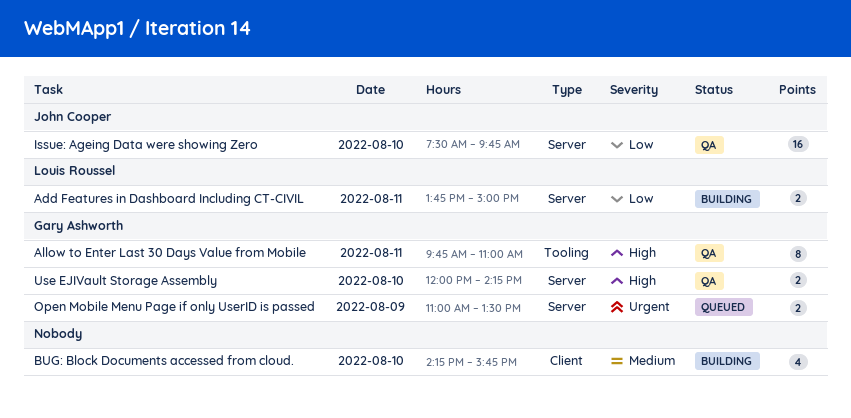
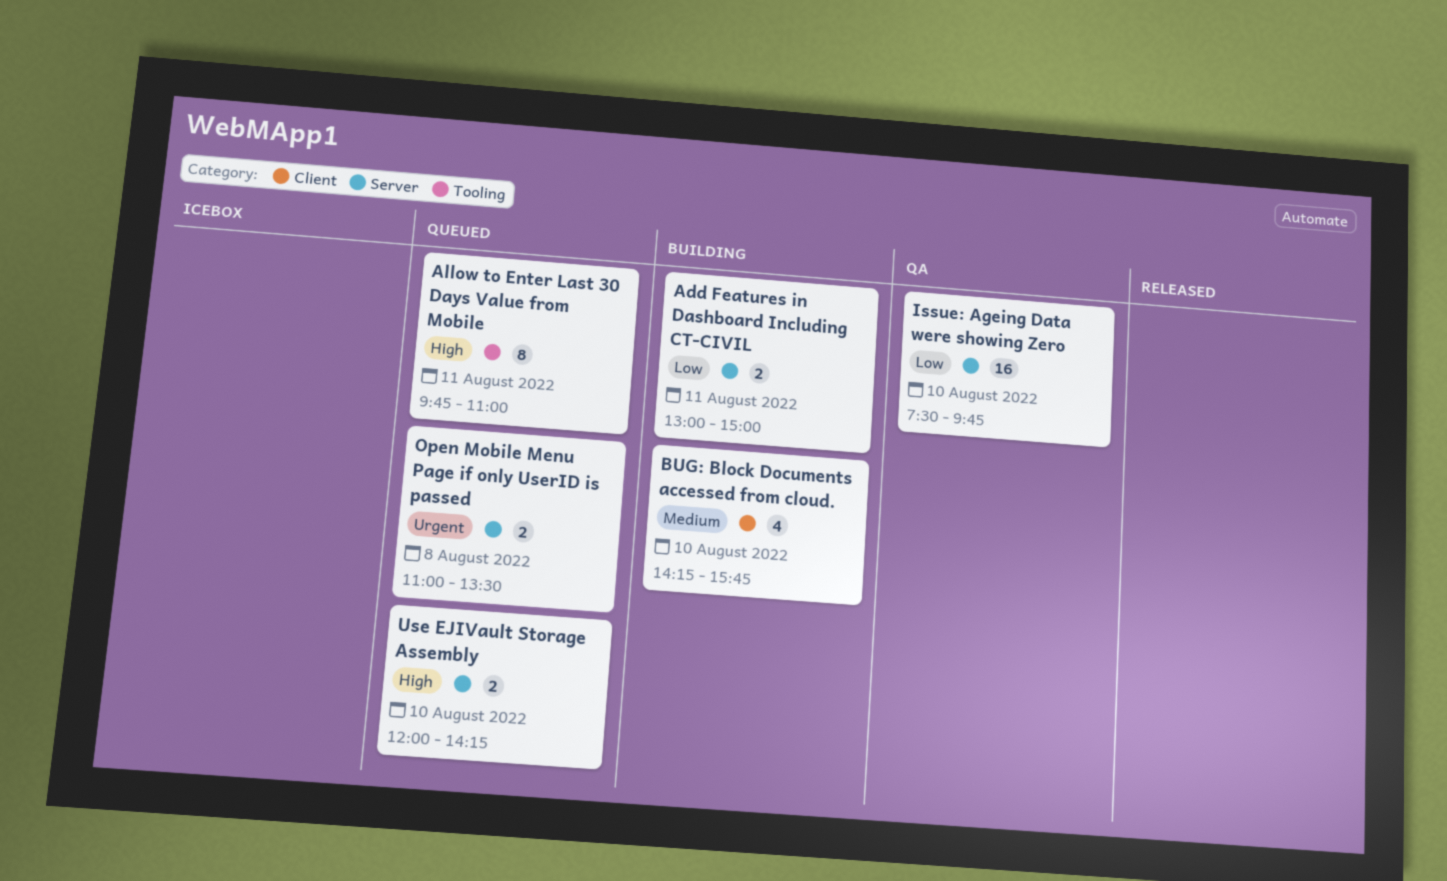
Add Features in Dashboard Including CT-CIVIL, begins: 13:45 -> 13:00
Allow to Enter Last 30 Days Value from Mobile, status: QA -> Queued
Open Mobile Menu Page if only UserID is passed, day: Aug 9 -> Aug 8
Use EJIVault Storage Assembly, status: QA -> Queued

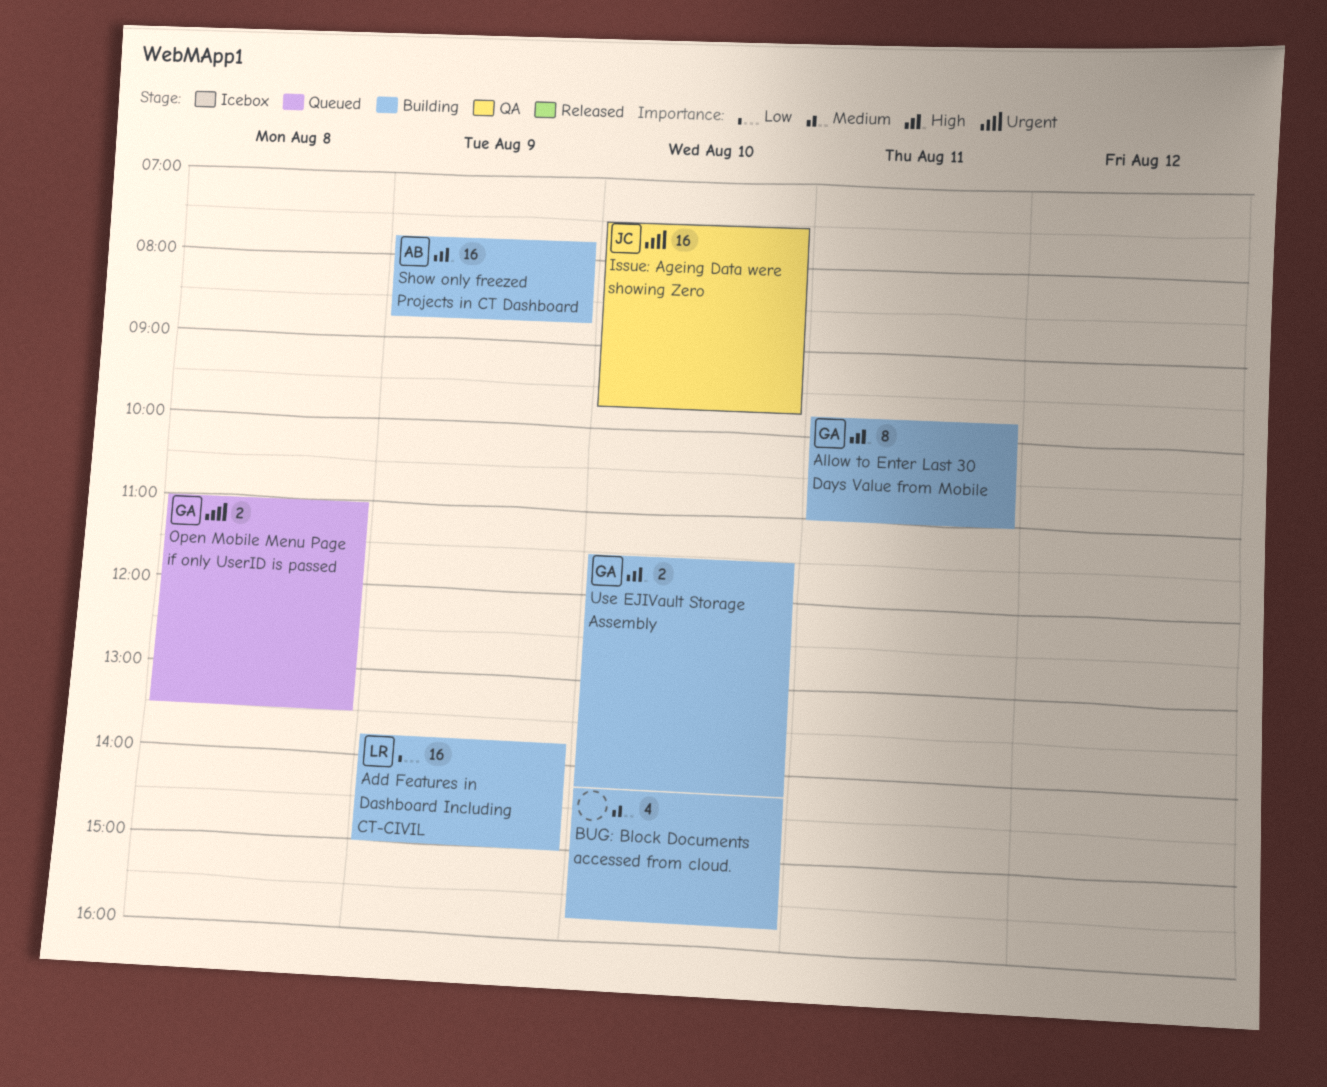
Add Features in Dashboard Including CT-CIVIL, estimate: 2 -> 16
Add Features in Dashboard Including CT-CIVIL, day: Aug 11 -> Aug 9
Add Features in Dashboard Including CT-CIVIL, begins: 13:00 -> 13:45
Allow to Enter Last 30 Days Value from Mobile, status: Queued -> Building
Issue: Ageing Data were showing Zero, priority: Low -> Urgent
Show only freezed Projects in CT Dashboard: none -> present
Use EJIVault Storage Assembly, status: Queued -> Building
Use EJIVault Storage Assembly, begins: 12:00 -> 11:30

